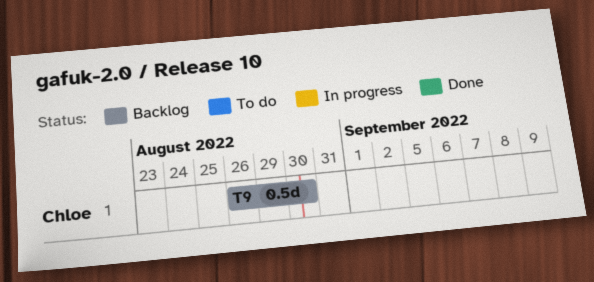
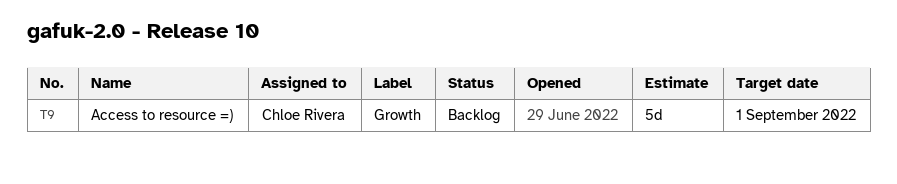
T9, estimate: 0.5d -> 5d
T9, due: Aug 30 -> Sep 1

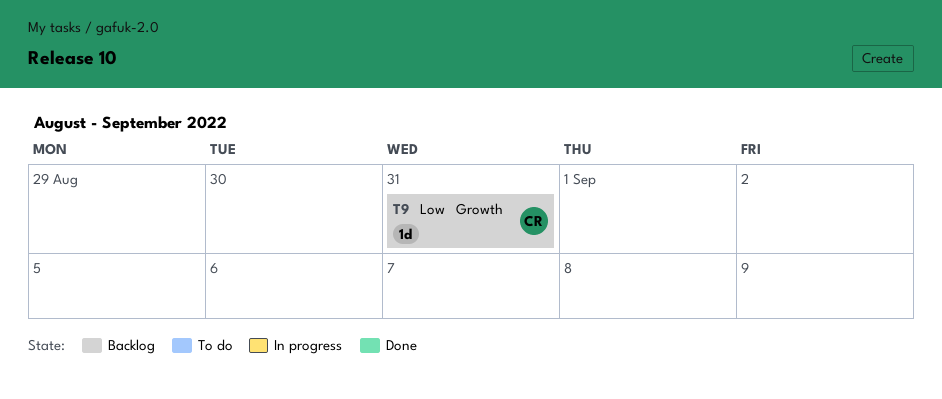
T9, estimate: 5d -> 1d
T9, due: Sep 1 -> Aug 31

